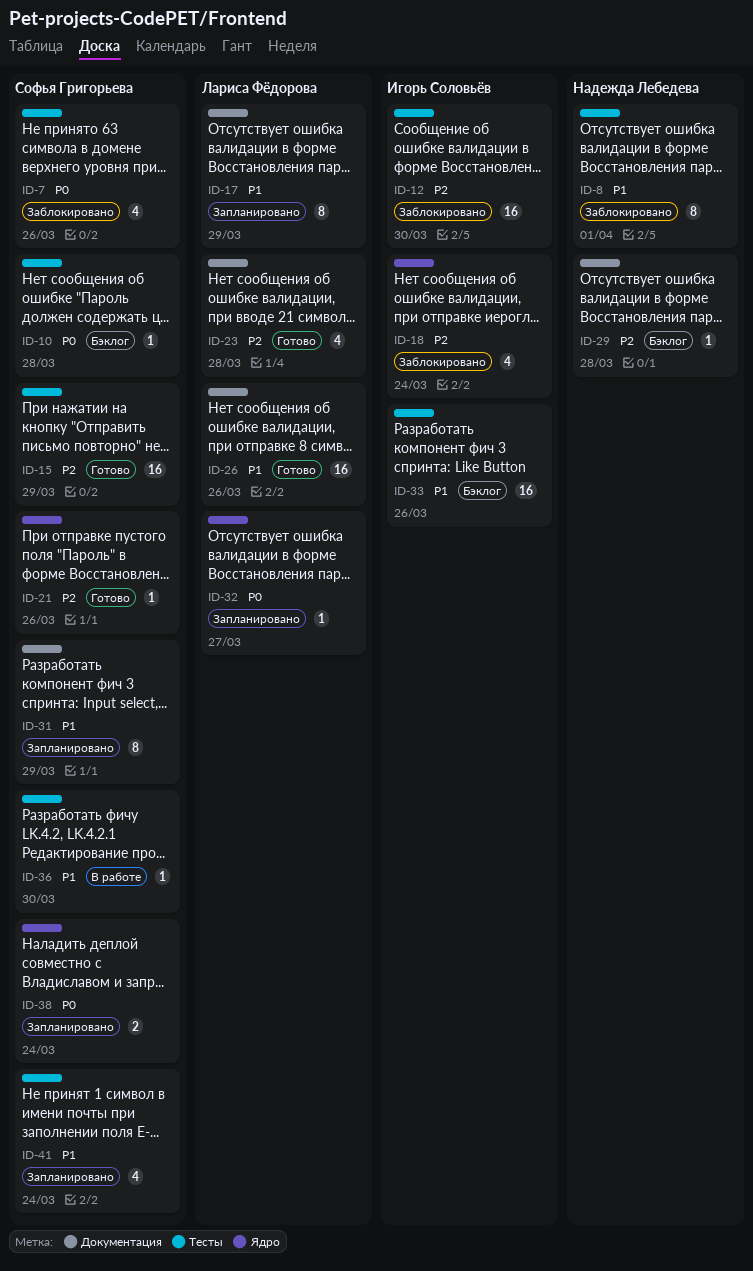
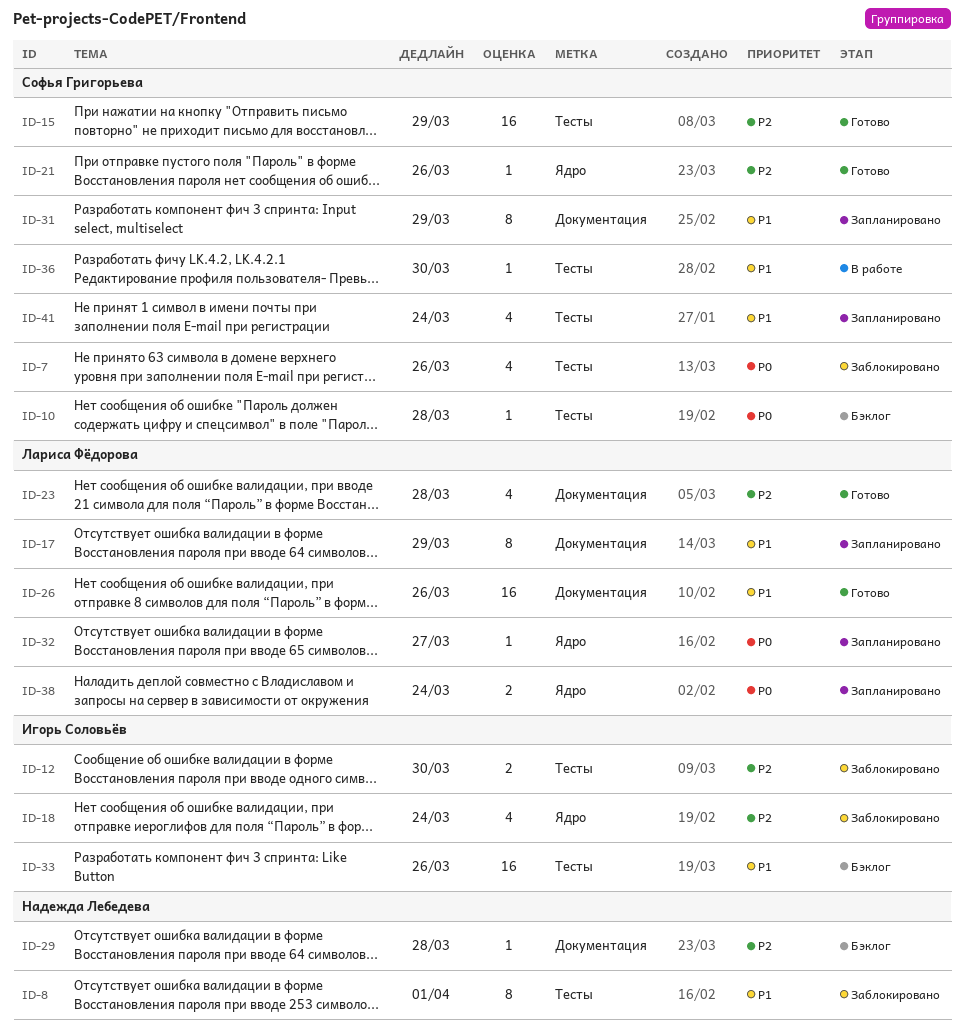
ID-12, estimate: 16 -> 2
ID-38, owner: Софья Григорьева -> Лариса Фёдорова

